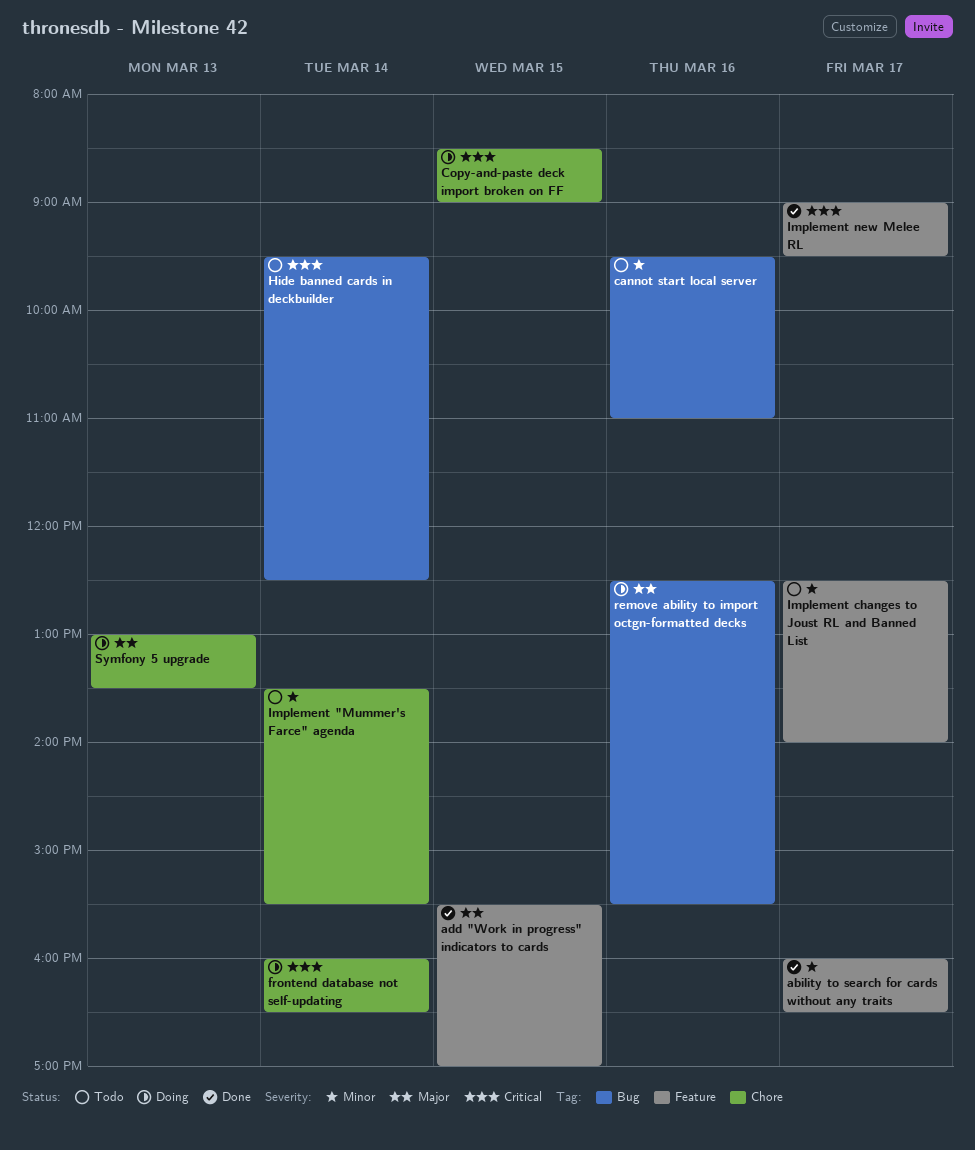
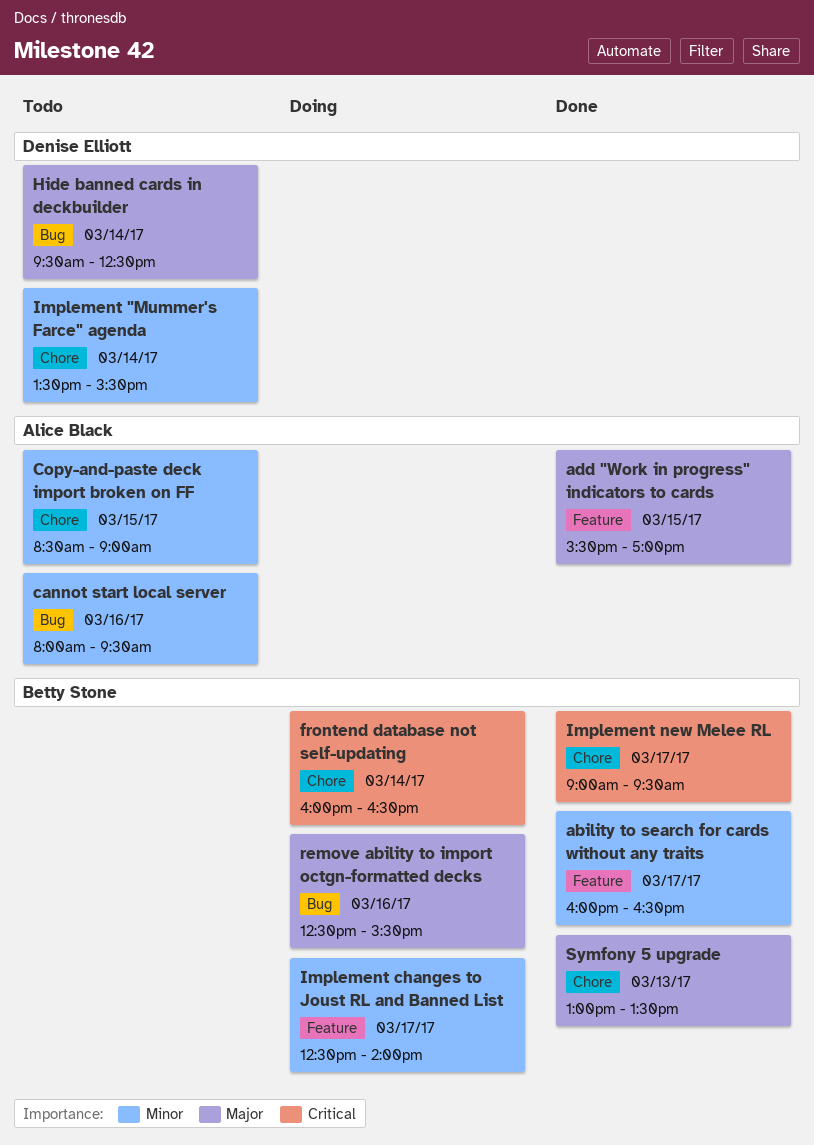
cannot start local server, begins: 09:30 -> 08:00
cannot start local server, ends: 11:00 -> 09:30
Copy-and-paste deck import broken on FF, status: Doing -> Todo
Copy-and-paste deck import broken on FF, priority: Critical -> Minor
Hide banned cards in deckbuilder, priority: Critical -> Major
Implement changes to Joust RL and Banned List, status: Todo -> Doing
Implement new Melee RL, label: Feature -> Chore
Symfony 5 upgrade, status: Doing -> Done

